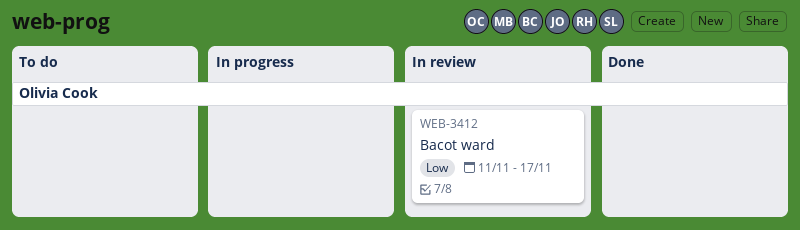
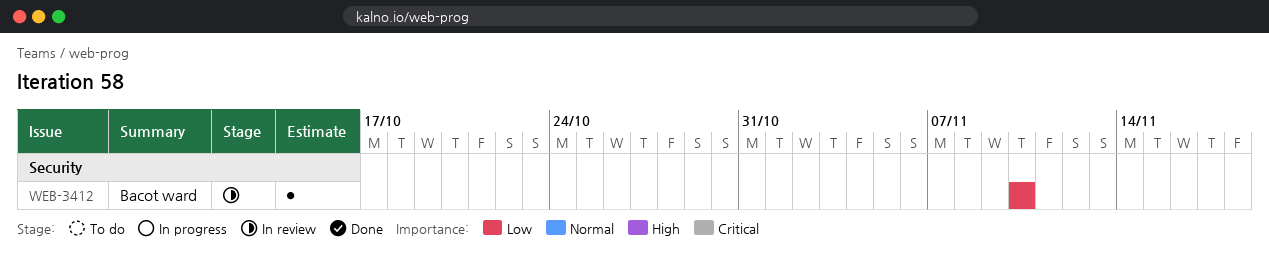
WEB-3412, start: Nov 11 -> Nov 10
WEB-3412, due: Nov 17 -> Nov 10

